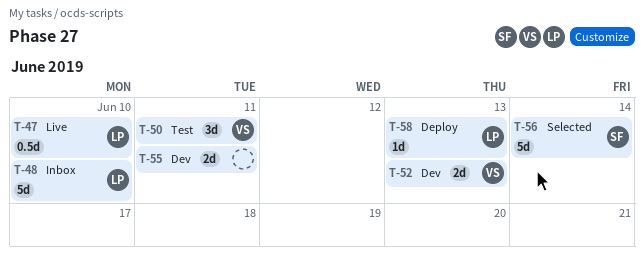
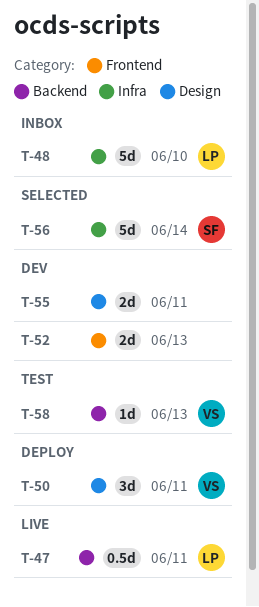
T-47, due: Jun 10 -> Jun 11
T-50, status: Test -> Deploy
T-52, owner: VS -> none
T-58, status: Deploy -> Test
T-58, owner: LP -> VS

